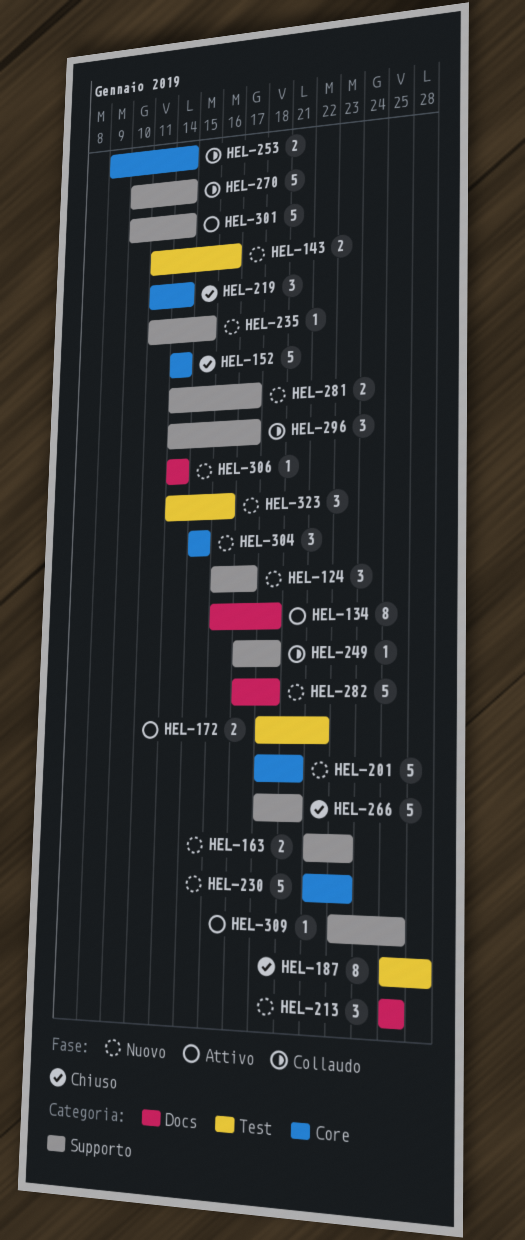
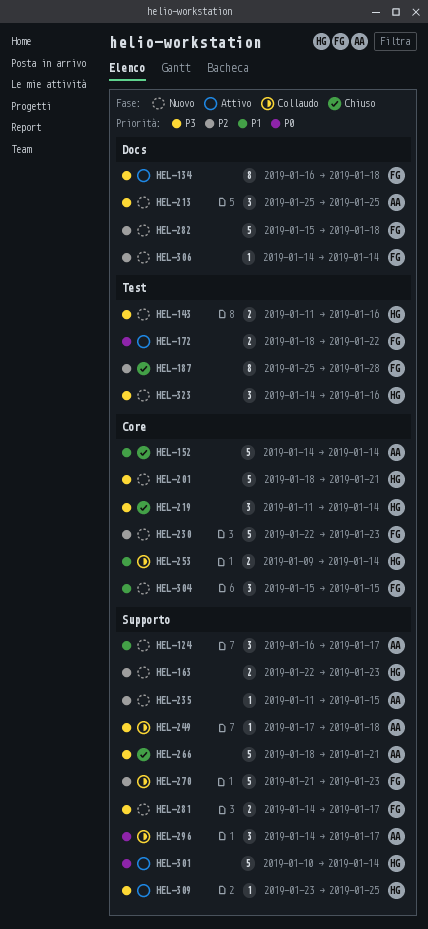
HEL-270, start: Jan 10 -> Jan 21
HEL-270, due: Jan 14 -> Jan 23
HEL-282, start: Jan 17 -> Jan 15

